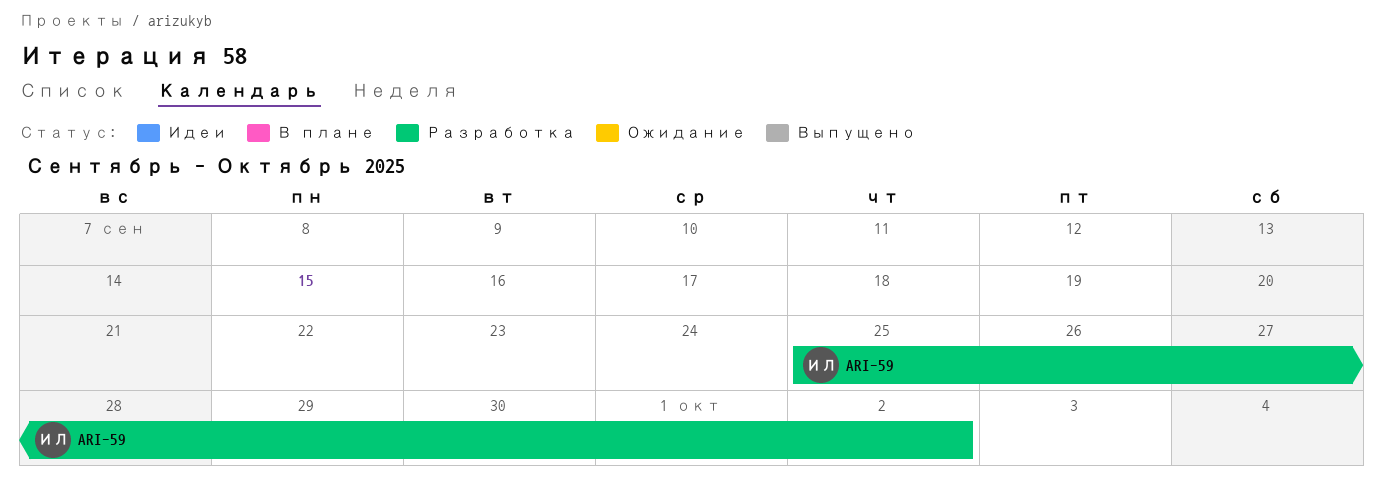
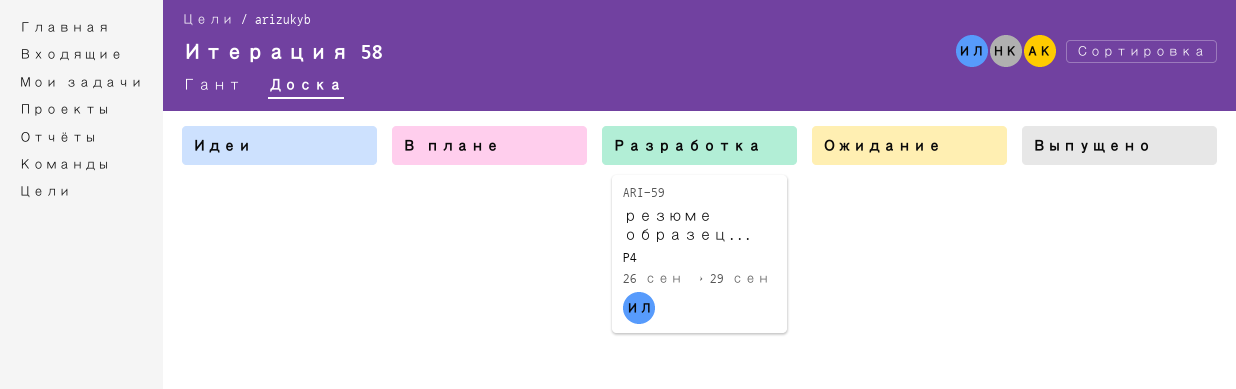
ARI-59, start: Sep 25 -> Sep 26
ARI-59, due: Oct 2 -> Sep 29

